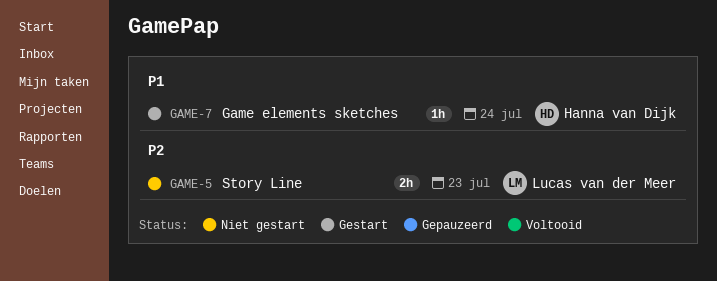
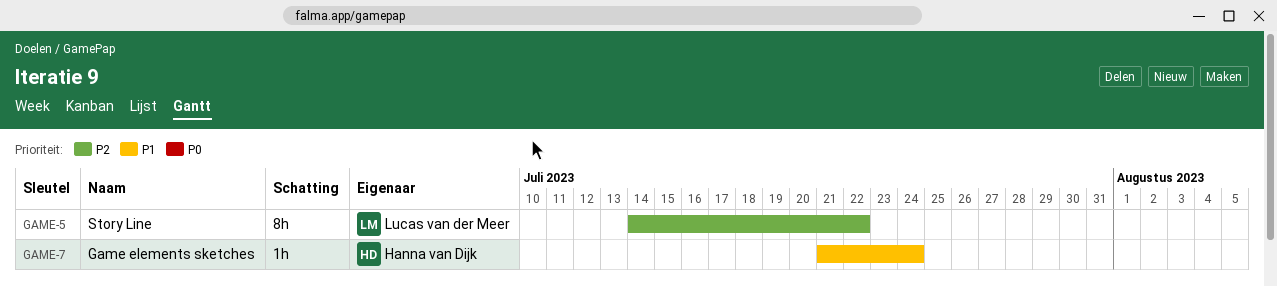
GAME-5, estimate: 2h -> 8h
GAME-5, due: Jul 23 -> Jul 22

